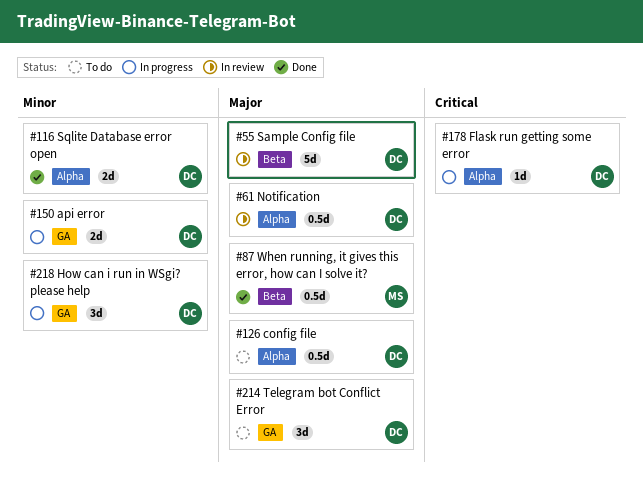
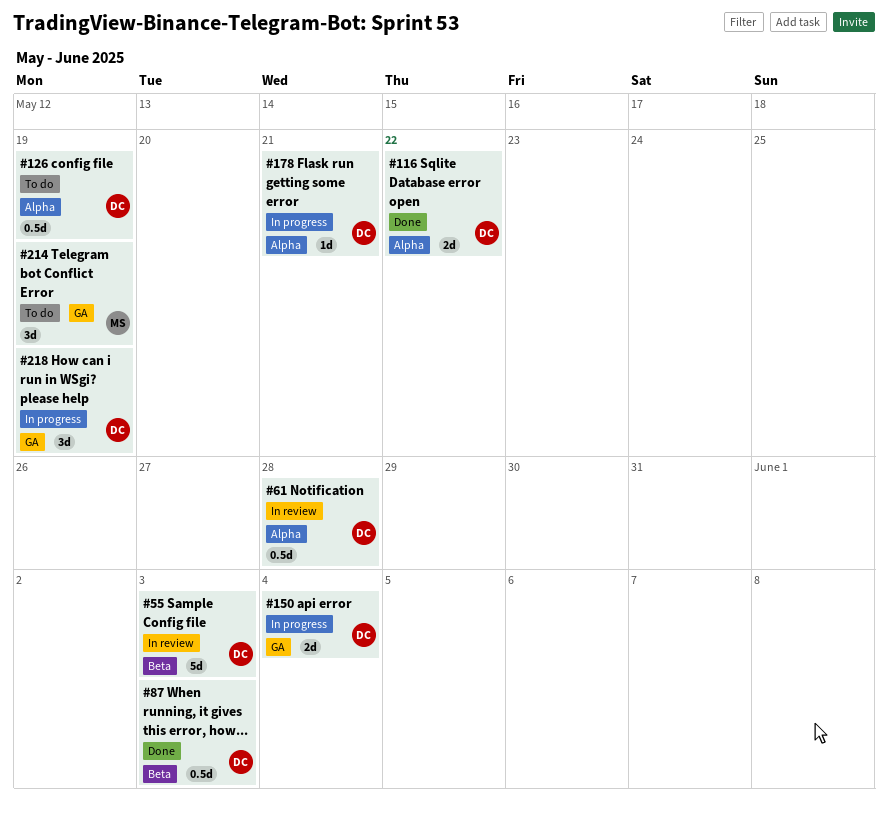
#87, owner: MS -> DC
#214, owner: DC -> MS

